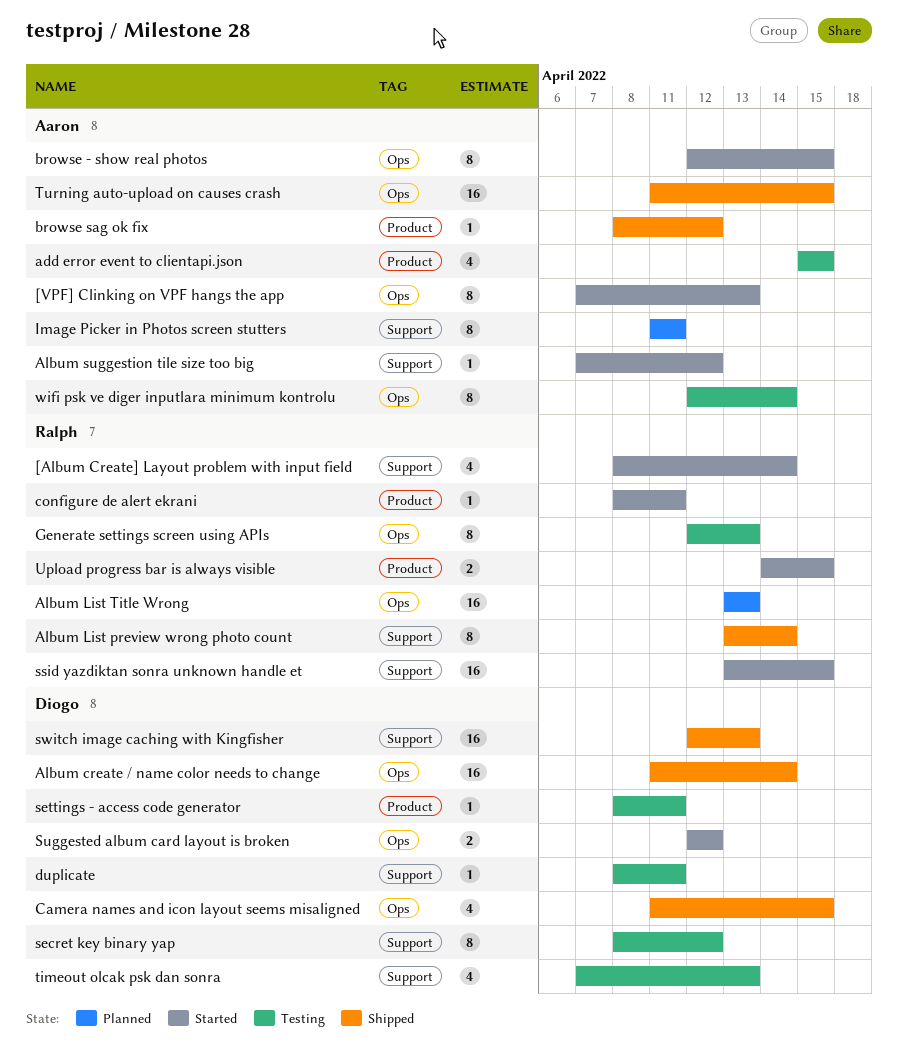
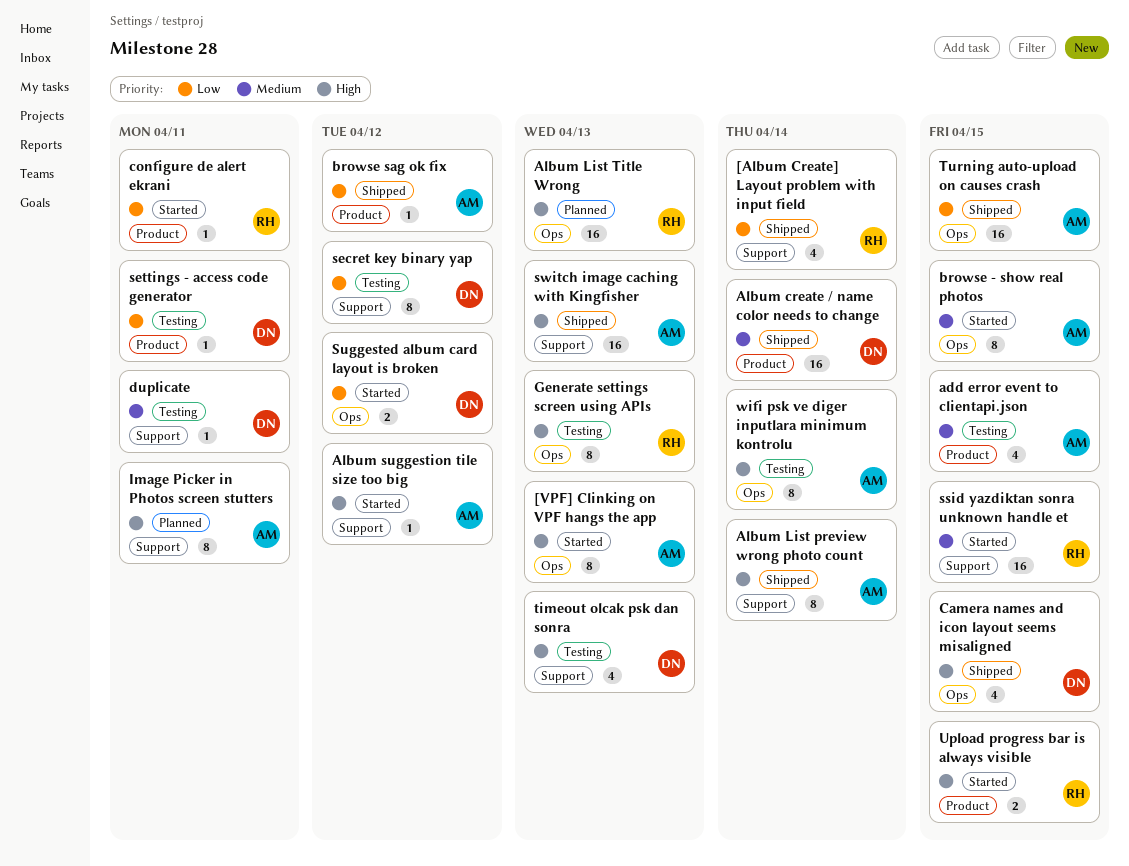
[Album Create] Layout problem with input field, status: Started -> Shipped
Album create / name color needs to change, label: Ops -> Product
Album List preview wrong photo count, owner: Ralph -> Aaron
switch image caching with Kingfisher, owner: Diogo -> Aaron

